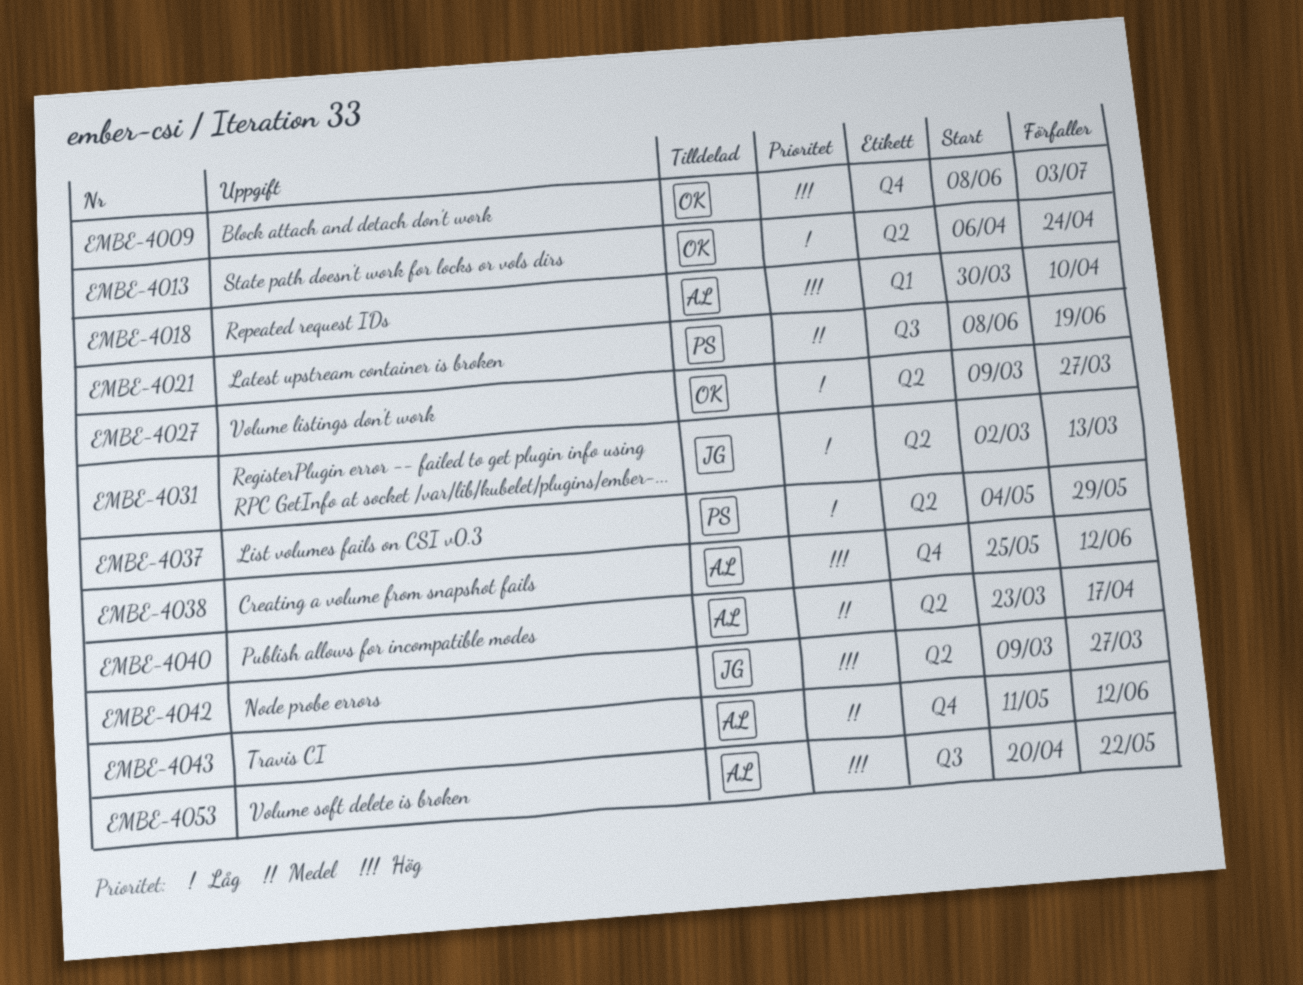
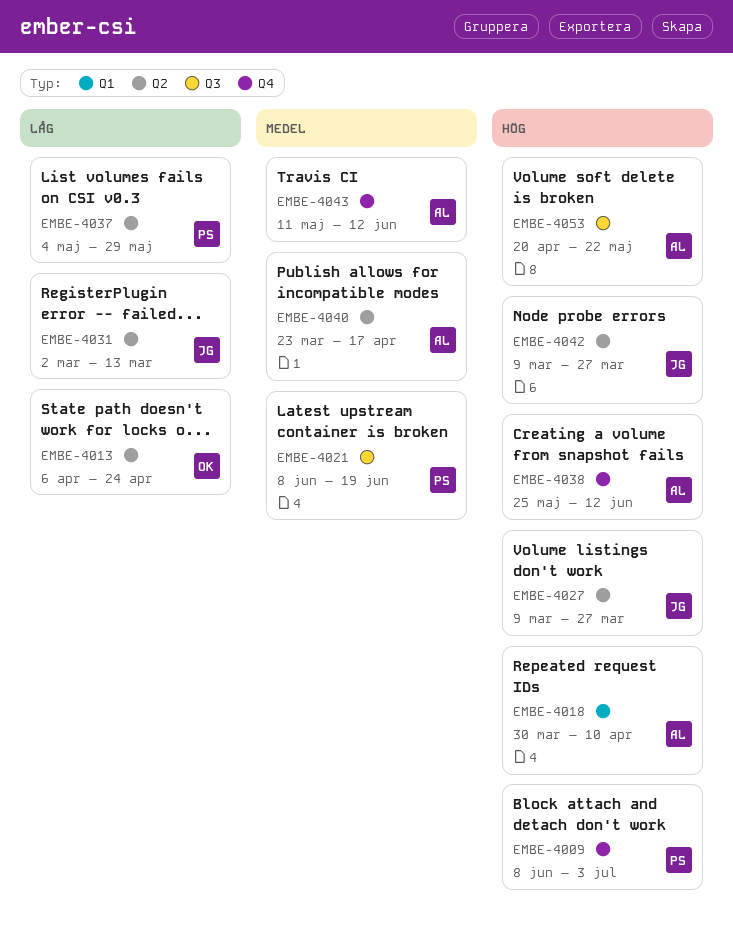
EMBE-4009, owner: OK -> PS
EMBE-4027, owner: OK -> JG
EMBE-4027, priority: Låg -> Hög

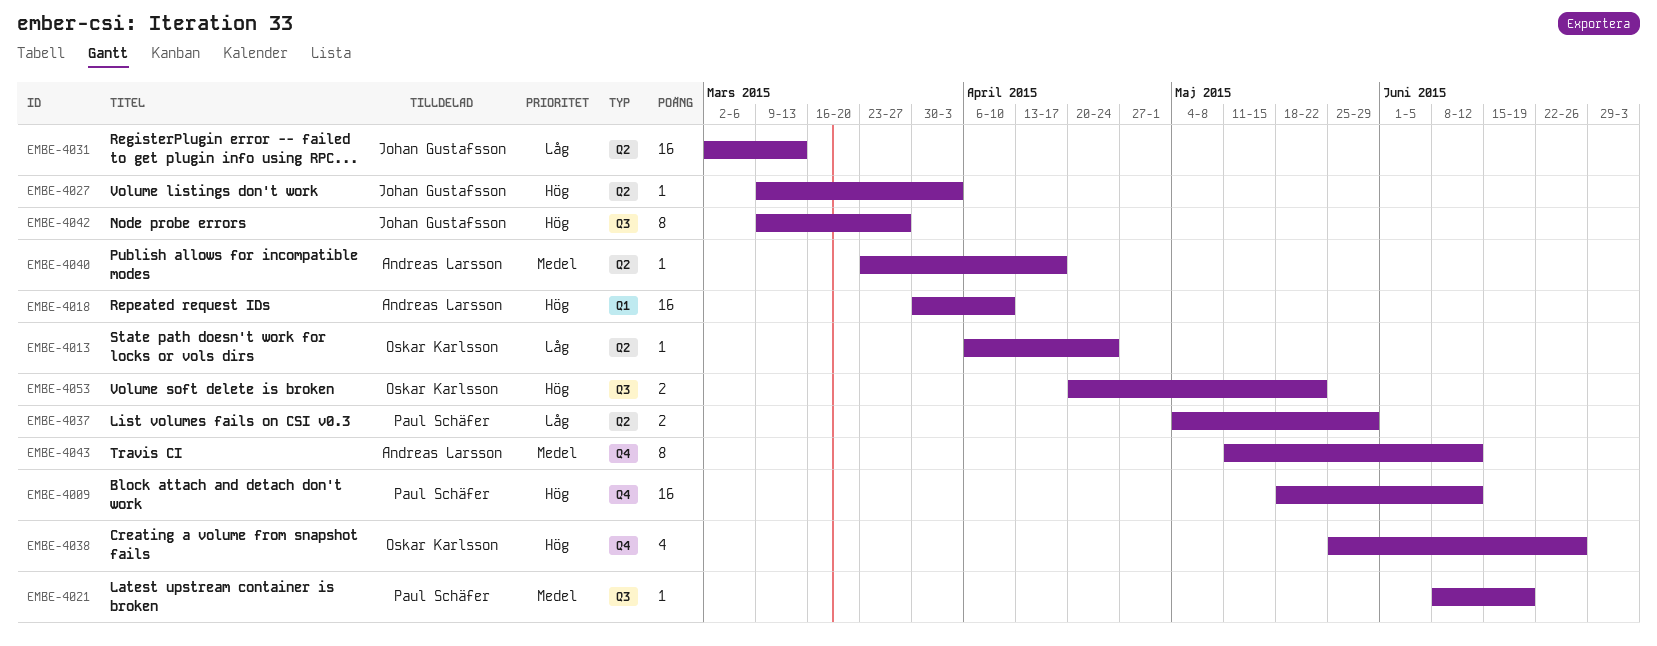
EMBE-4009, start: Jun 8 -> May 18
EMBE-4009, due: Jul 3 -> Jun 12
EMBE-4027, due: Mar 27 -> Apr 3
EMBE-4038, owner: Andreas Larsson -> Oskar Karlsson
EMBE-4038, due: Jun 12 -> Jun 26
EMBE-4042, label: Q2 -> Q3
EMBE-4053, owner: Andreas Larsson -> Oskar Karlsson

